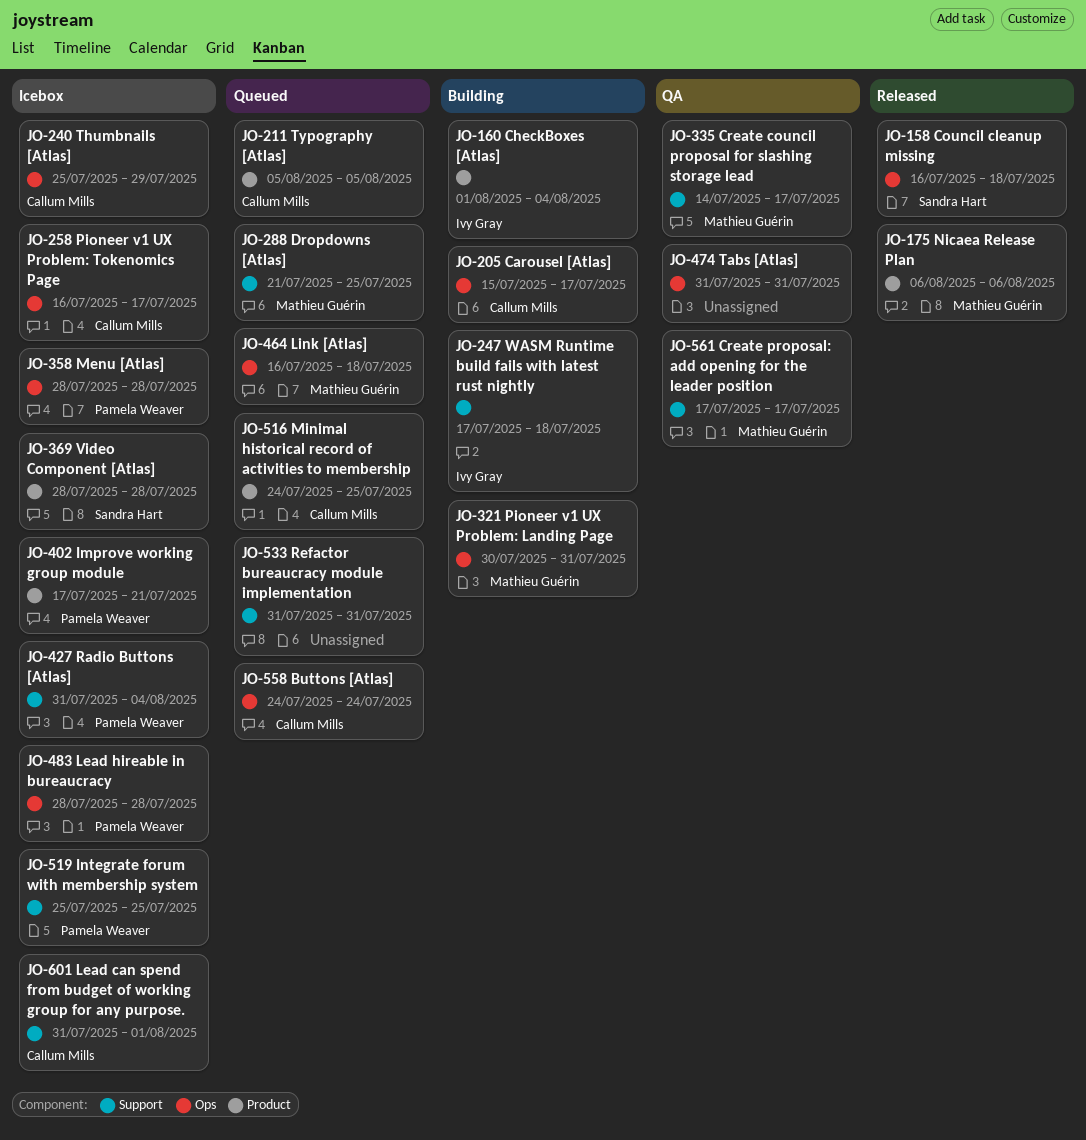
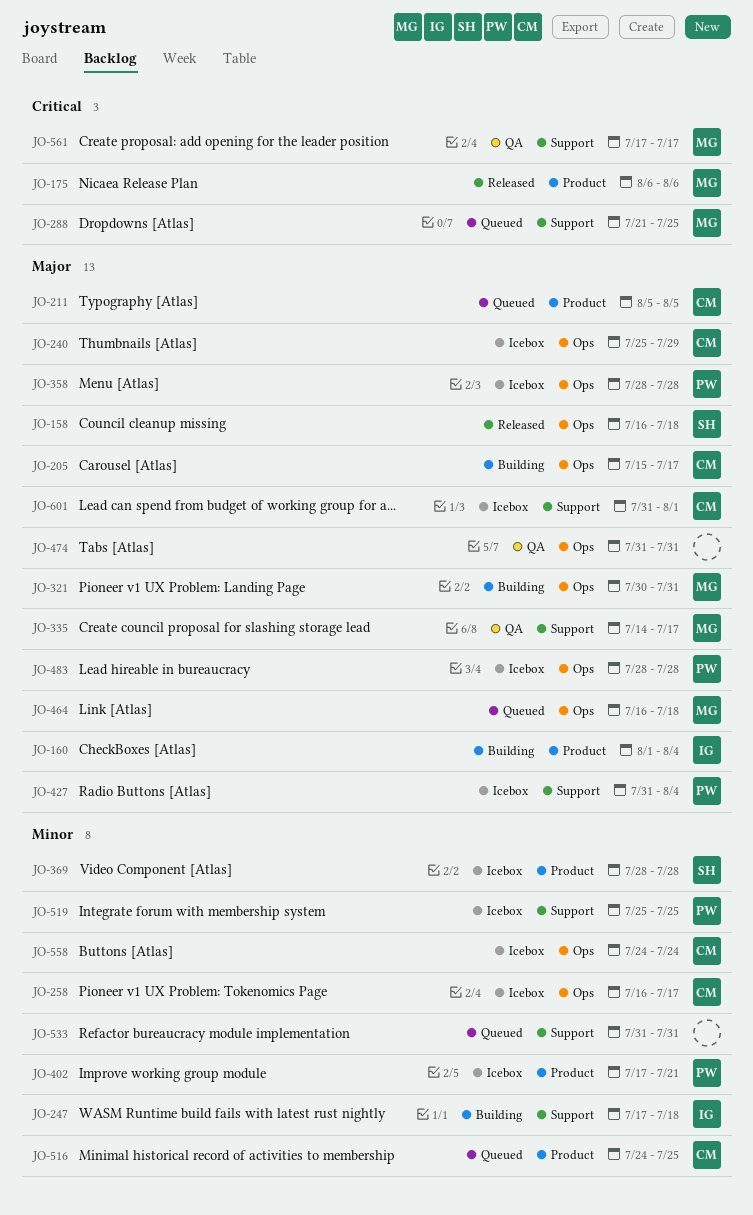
JO-558, status: Queued -> Icebox

